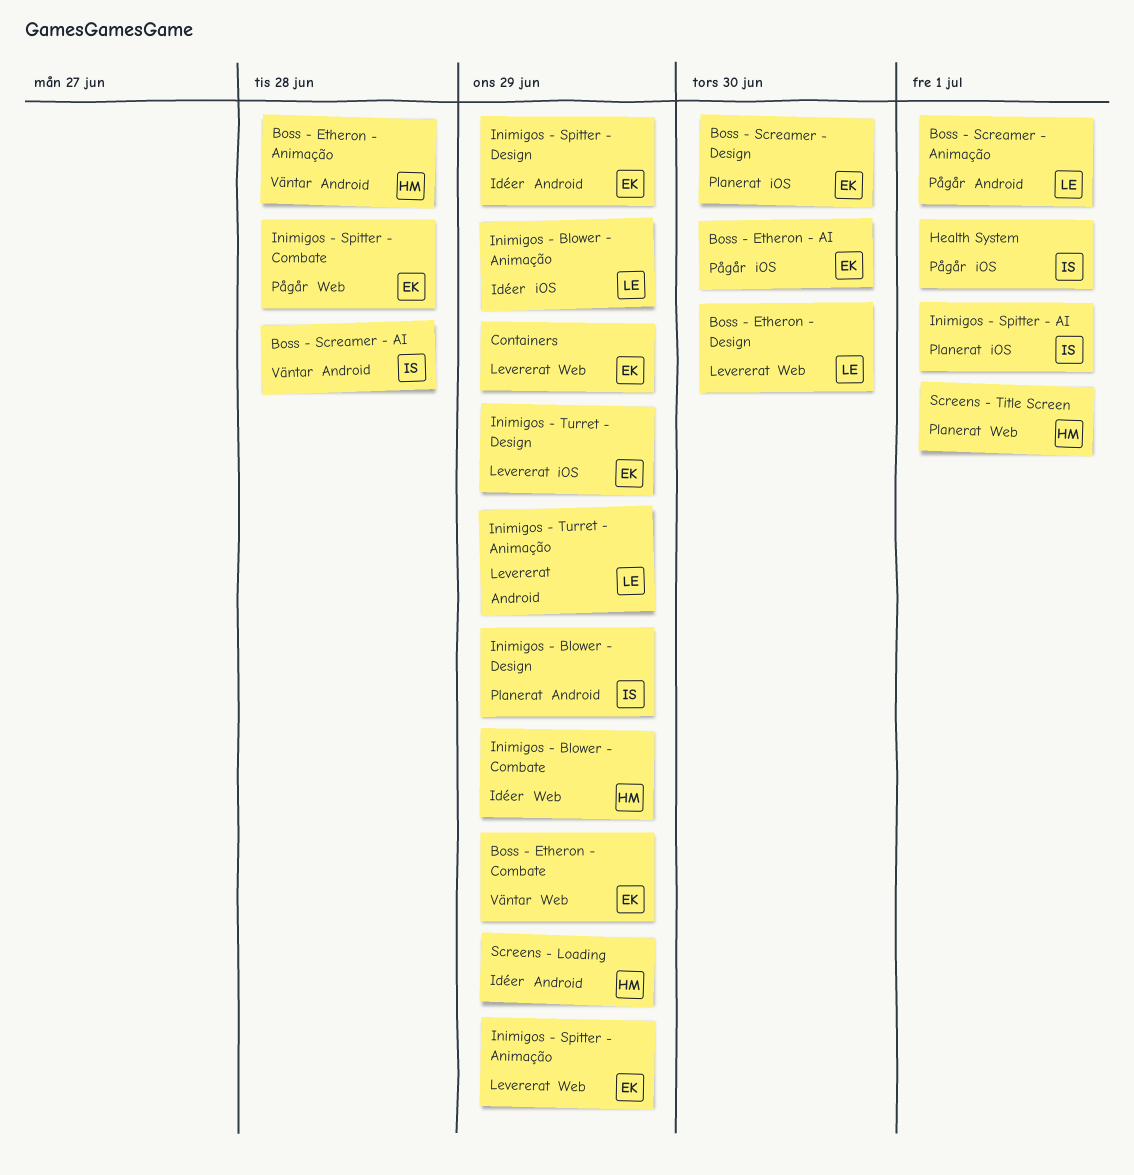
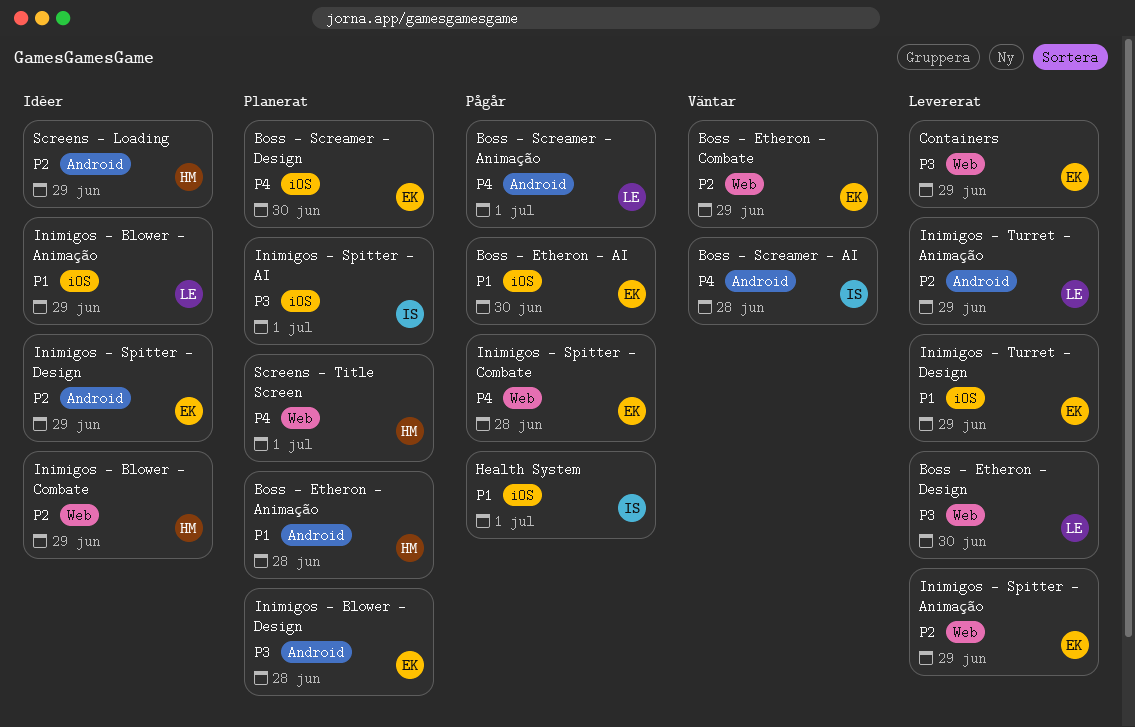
Boss - Etheron - Animação, status: Väntar -> Planerat
Inimigos - Blower - Design, owner: IS -> EK
Inimigos - Blower - Design, due: Jun 29 -> Jun 28

